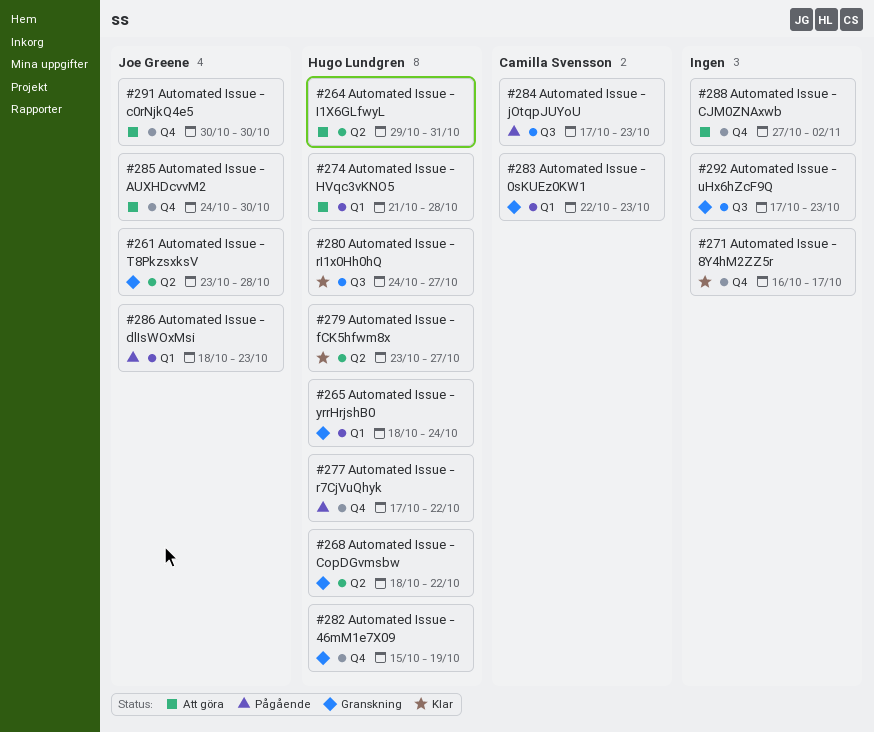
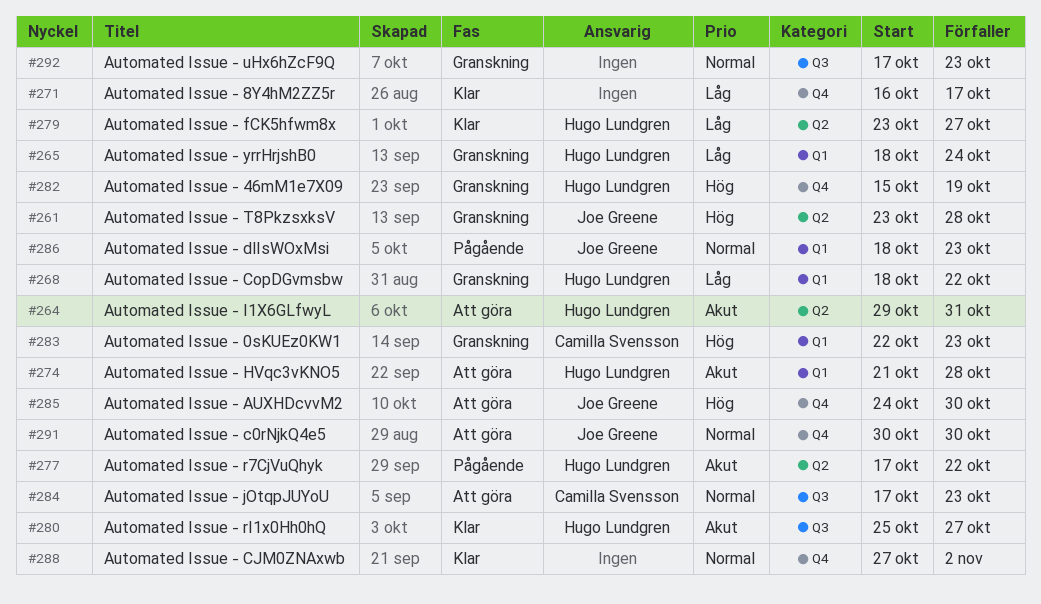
#268, label: Q2 -> Q1
#277, label: Q4 -> Q2
#280, start: Oct 24 -> Oct 25
#284, status: Pågående -> Att göra
#288, status: Att göra -> Klar

